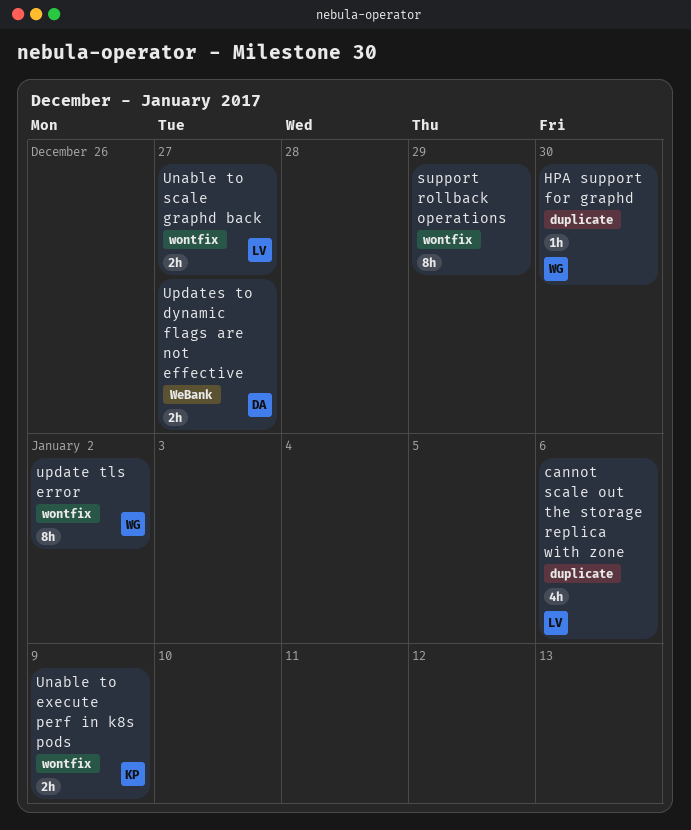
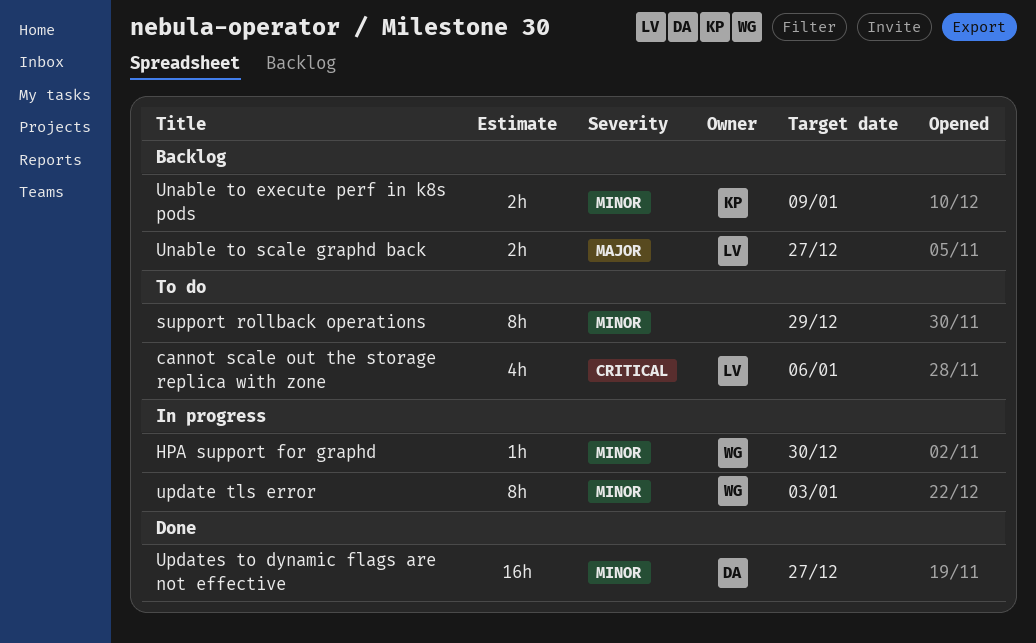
update tls error, due: Jan 2 -> Jan 3
Updates to dynamic flags are not effective, estimate: 2h -> 16h

